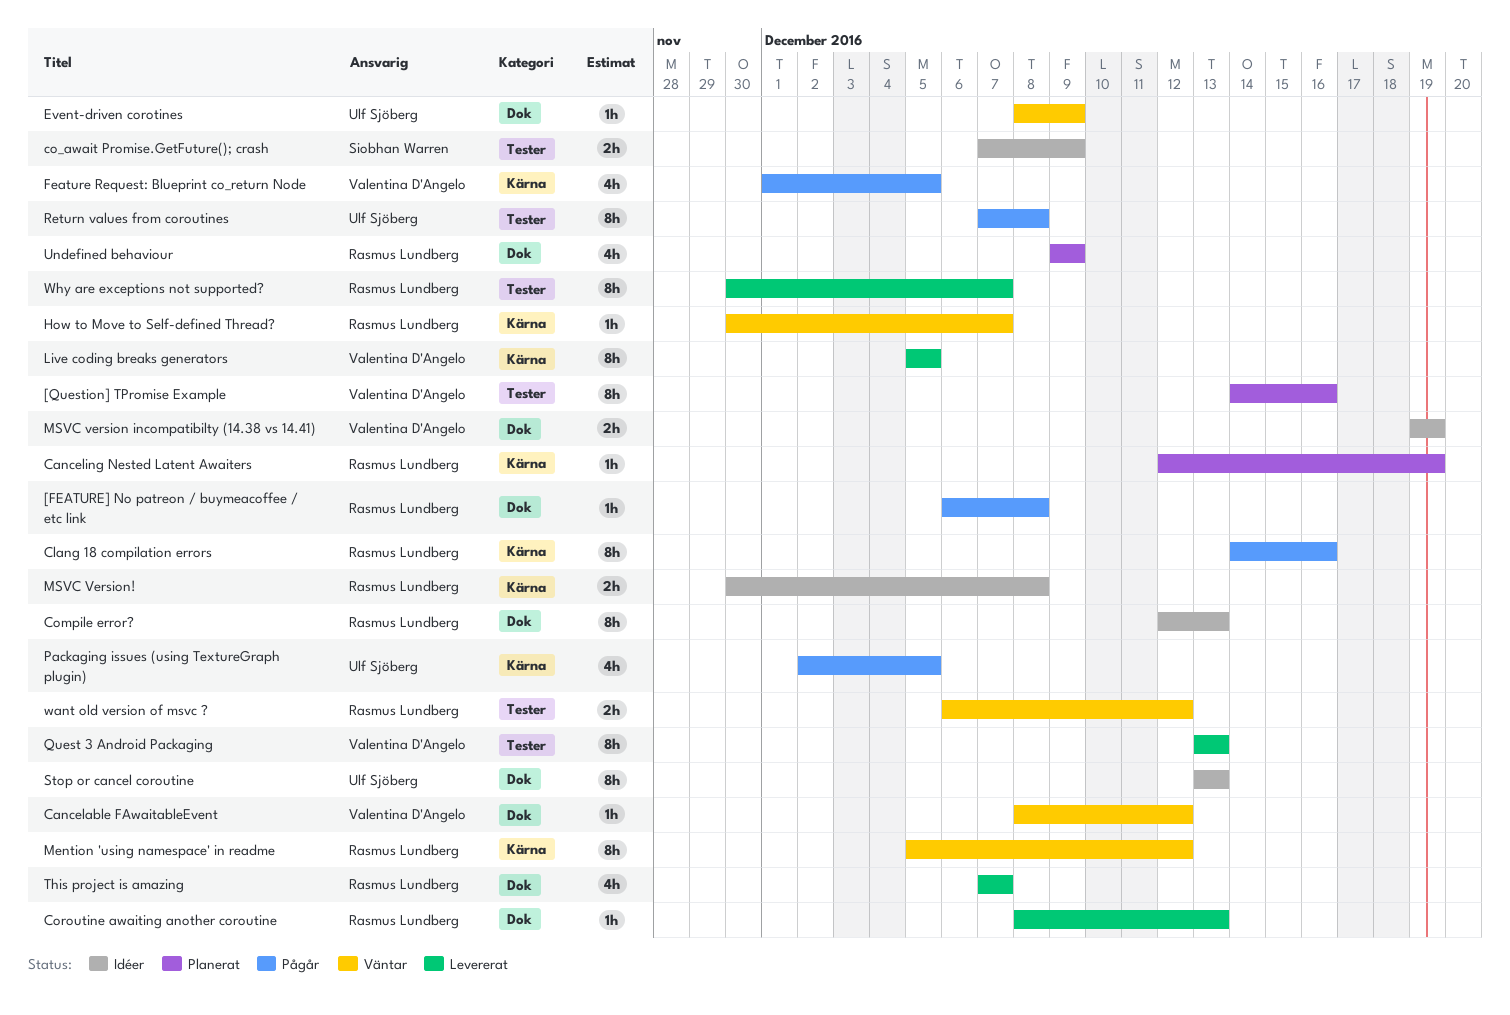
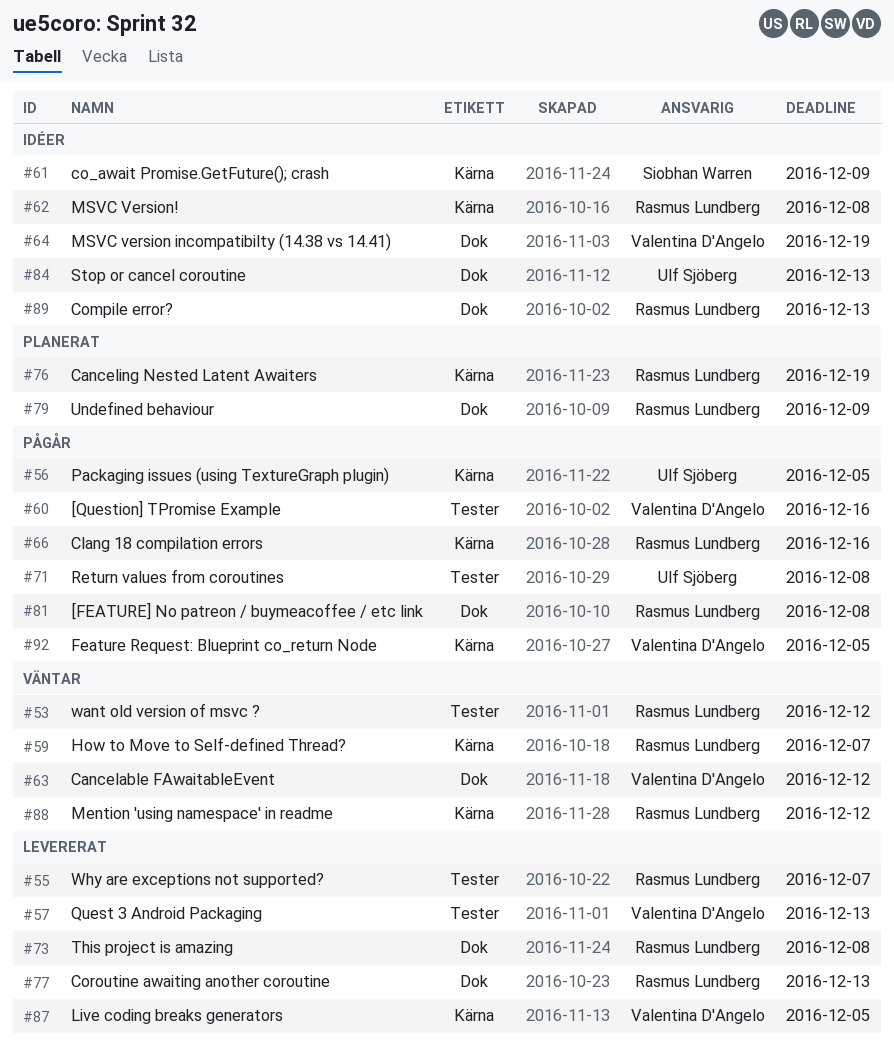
[Question] TPromise Example, status: Planerat -> Pågår
co_await Promise.GetFuture(); crash, label: Tester -> Kärna
Event-driven corotines: present -> none
This project is amazing, due: Dec 7 -> Dec 8

